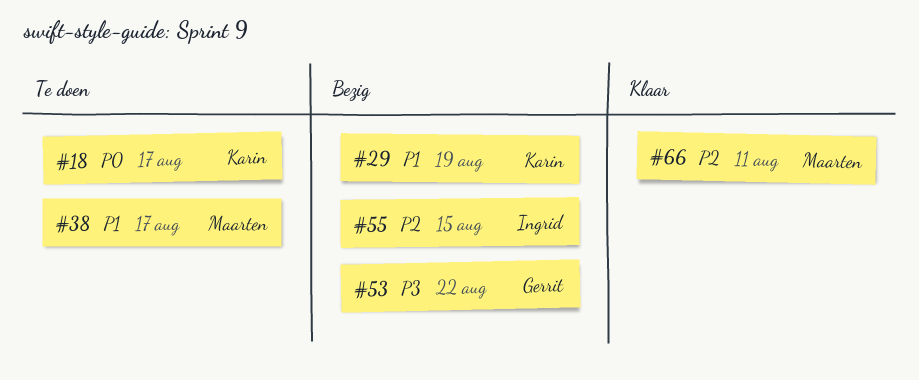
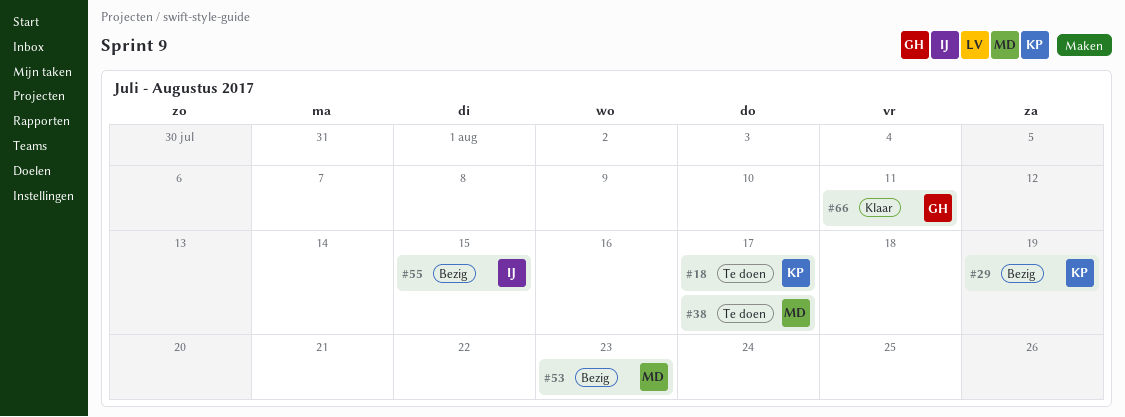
#53, owner: Gerrit -> Maarten
#53, due: Aug 22 -> Aug 23
#66, owner: Maarten -> Gerrit

